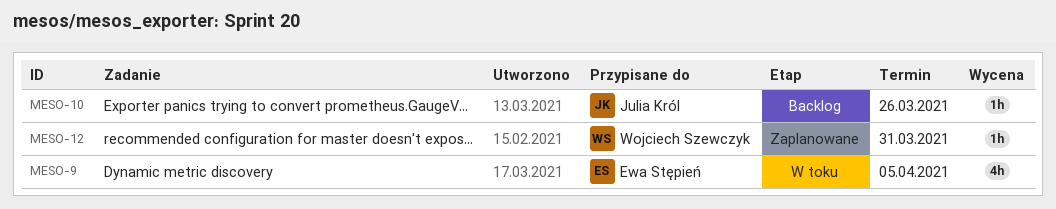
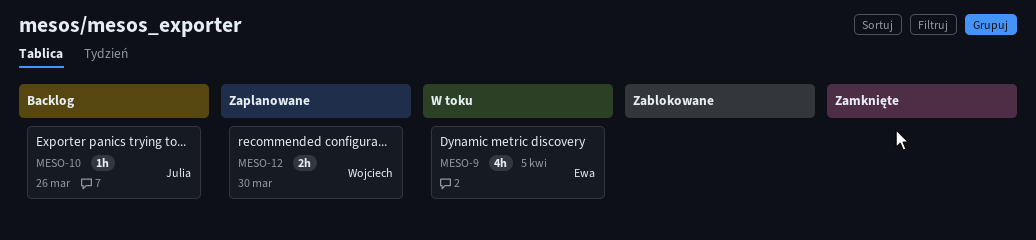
MESO-12, estimate: 1h -> 2h
MESO-12, due: Mar 31 -> Mar 30

